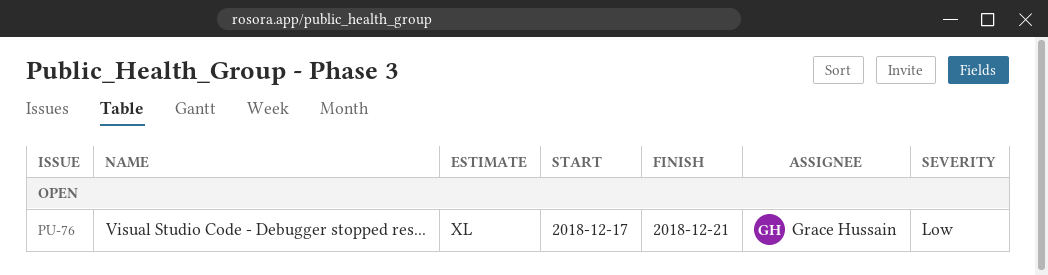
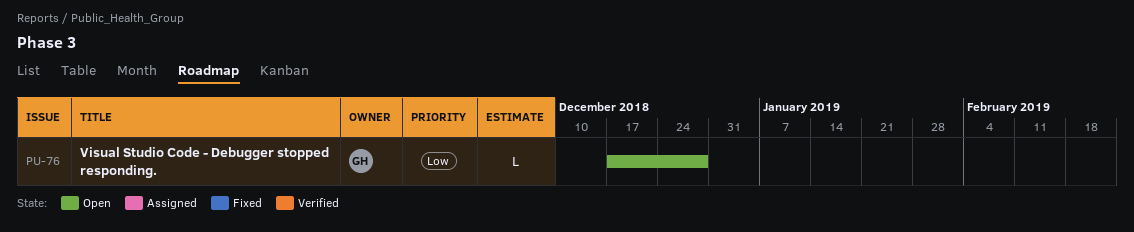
PU-76, estimate: XL -> L
PU-76, due: Dec 21 -> Dec 28

